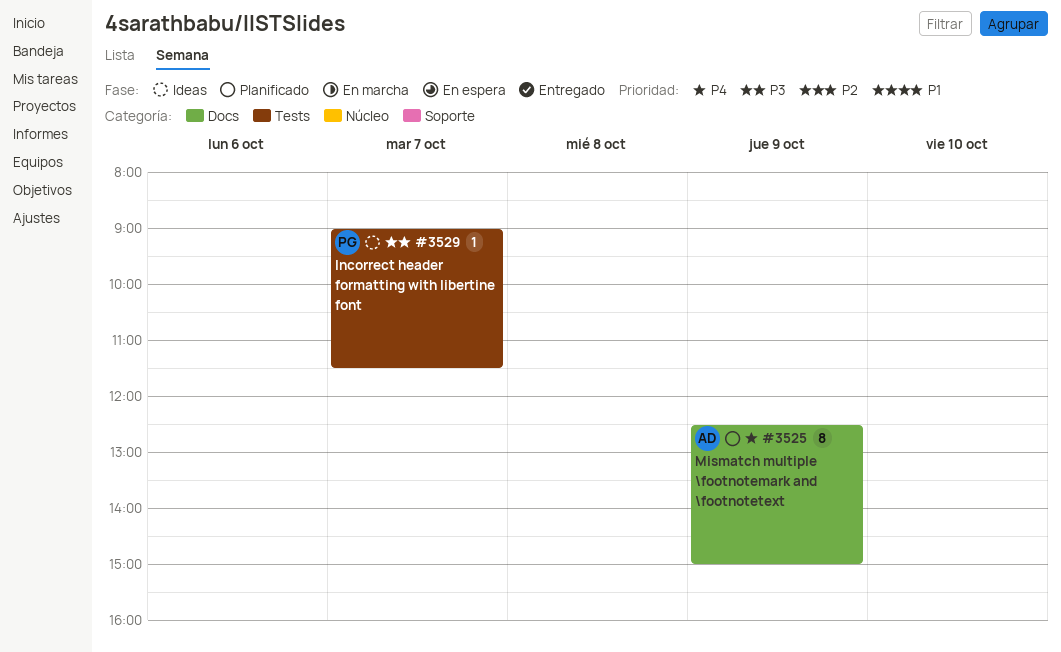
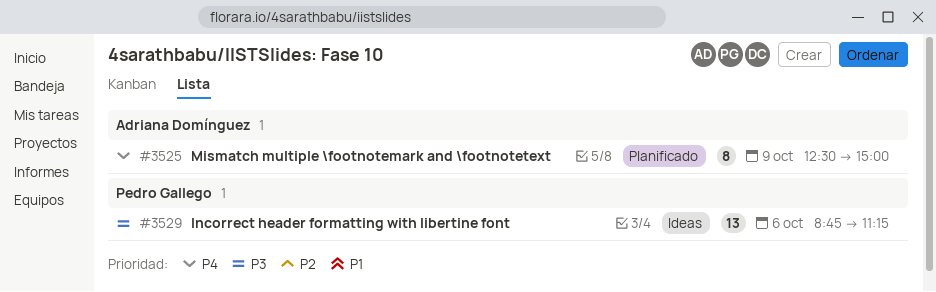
#3529, estimate: 1 -> 13
#3529, day: Oct 7 -> Oct 6
#3529, begins: 09:00 -> 08:45
#3529, ends: 11:30 -> 11:15

